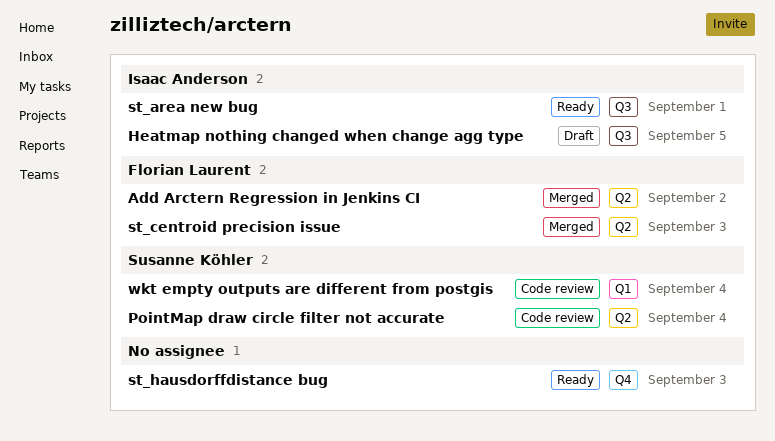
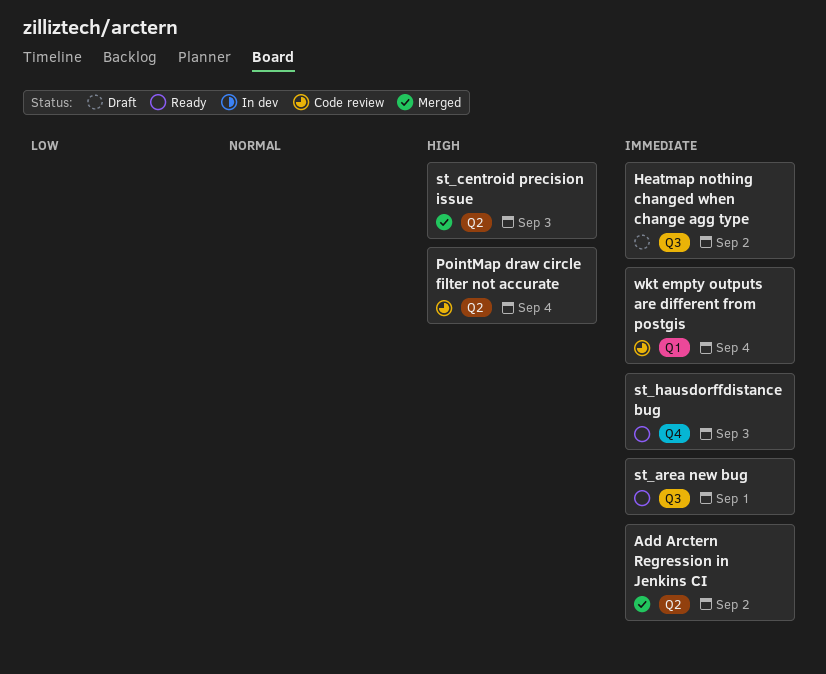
Heatmap nothing changed when change agg type, due: Sep 5 -> Sep 2

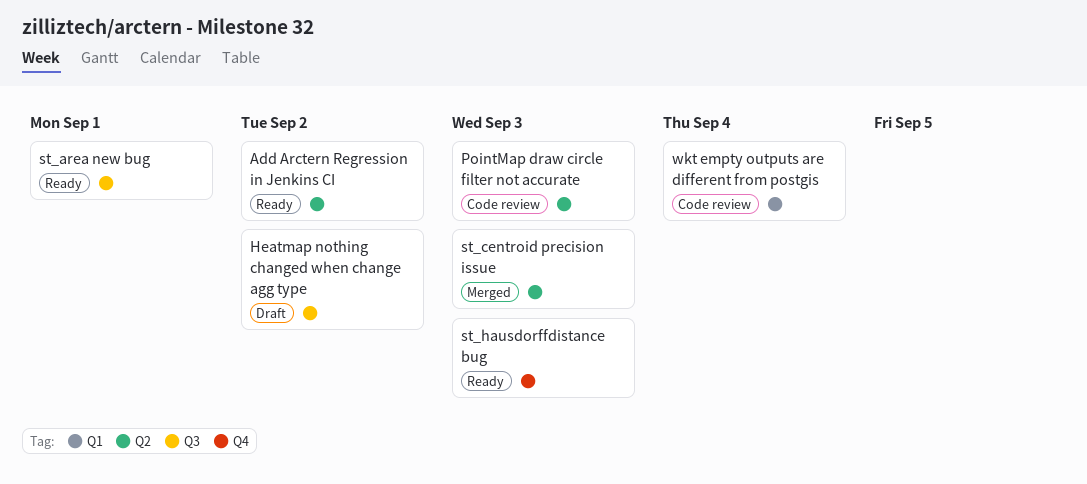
Add Arctern Regression in Jenkins CI, status: Merged -> Ready
PointMap draw circle filter not accurate, due: Sep 4 -> Sep 3

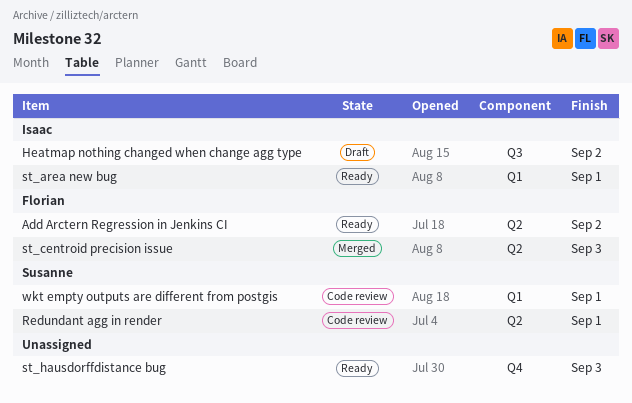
PointMap draw circle filter not accurate: present -> none
Redundant agg in render: none -> present
st_area new bug, label: Q3 -> Q1
wkt empty outputs are different from postgis, due: Sep 4 -> Sep 1

